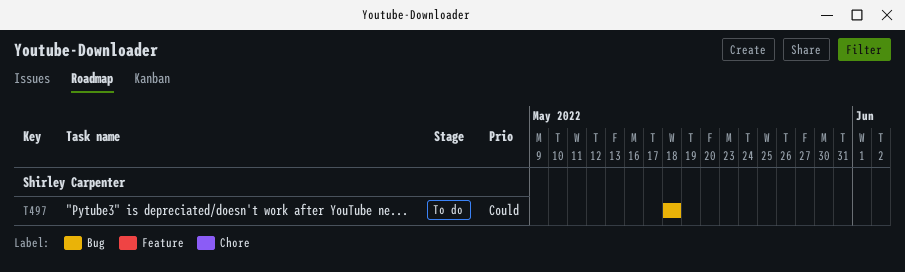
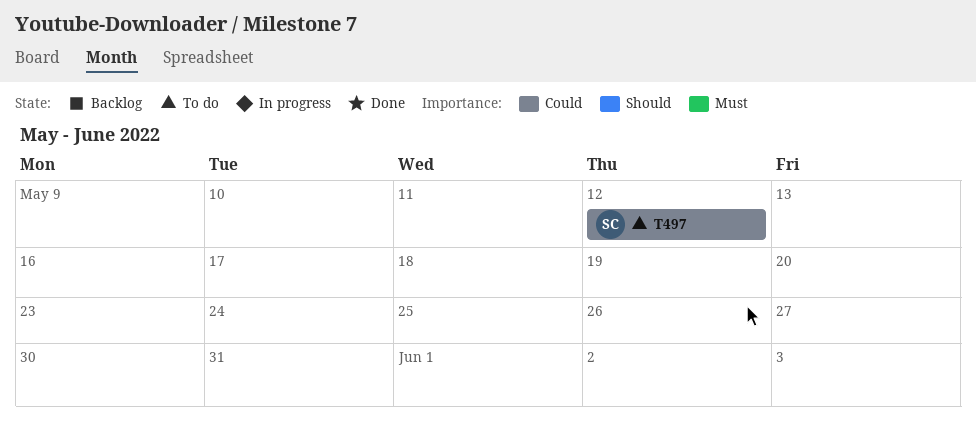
T497, start: May 18 -> May 12
T497, due: May 18 -> May 12

